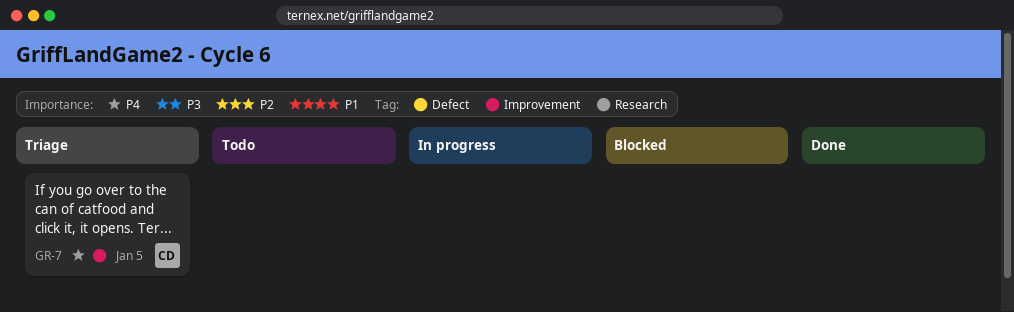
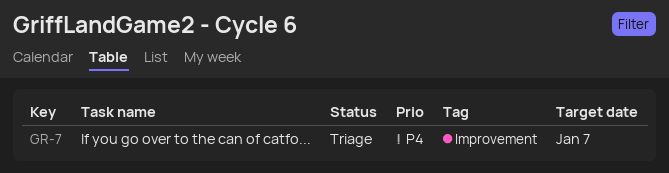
GR-7, due: Jan 5 -> Jan 7

